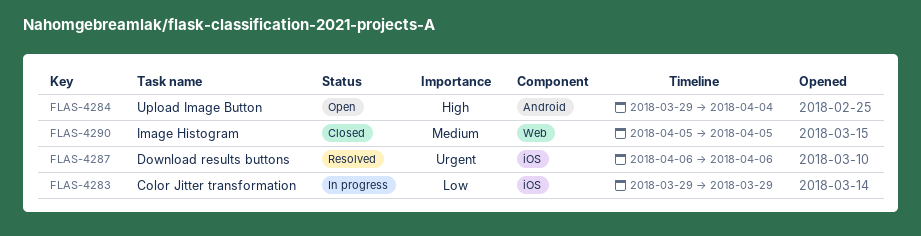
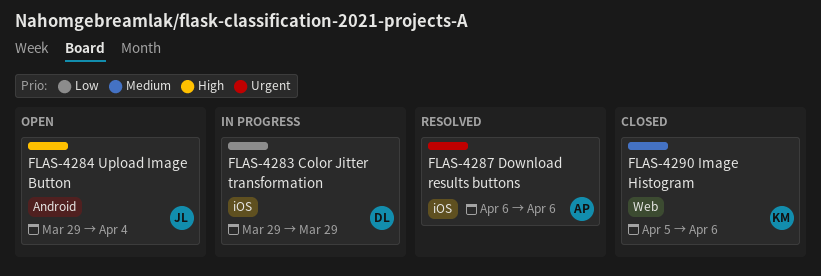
FLAS-4290, due: Apr 5 -> Apr 6

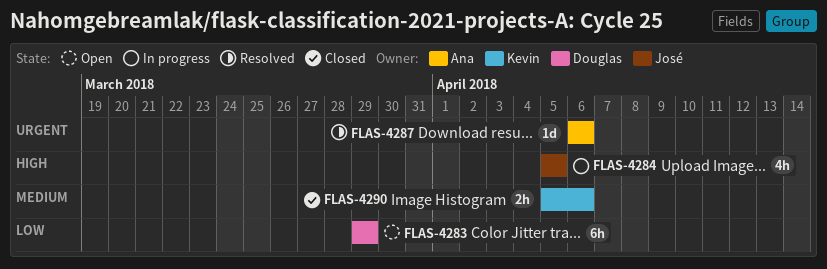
FLAS-4283, status: In progress -> Open
FLAS-4284, status: Open -> In progress
FLAS-4284, start: Mar 29 -> Apr 5
FLAS-4284, due: Apr 4 -> Apr 5

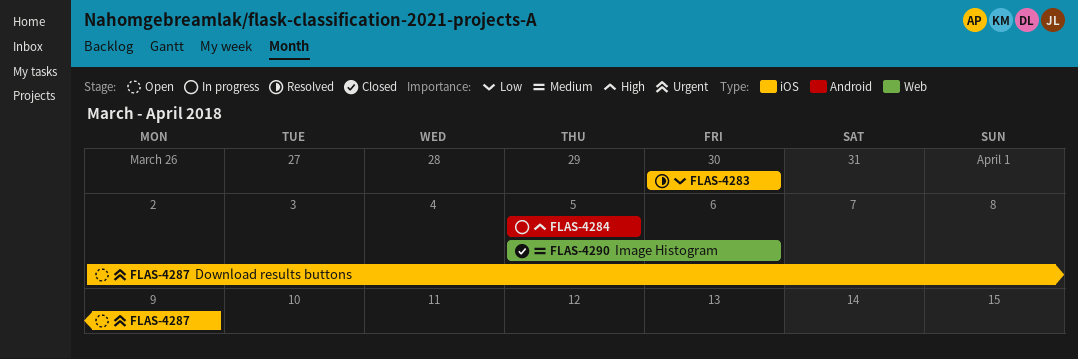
FLAS-4283, status: Open -> Resolved
FLAS-4283, start: Mar 29 -> Mar 30
FLAS-4283, due: Mar 29 -> Mar 30
FLAS-4287, status: Resolved -> Open
FLAS-4287, start: Apr 6 -> Apr 2
FLAS-4287, due: Apr 6 -> Apr 9

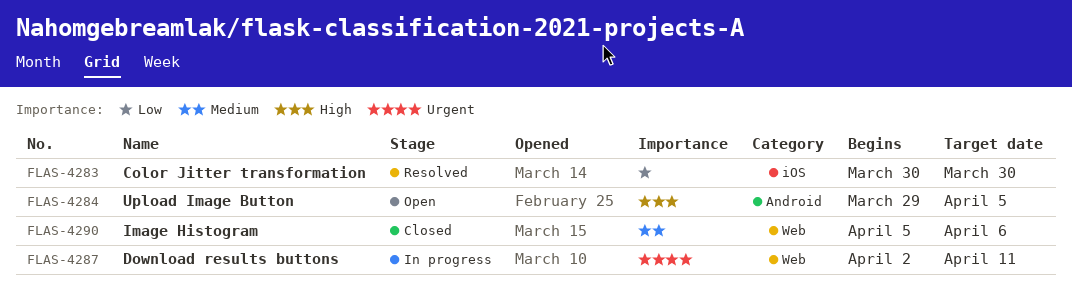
FLAS-4284, status: In progress -> Open
FLAS-4284, start: Apr 5 -> Mar 29
FLAS-4287, status: Open -> In progress
FLAS-4287, label: iOS -> Web
FLAS-4287, due: Apr 9 -> Apr 11

